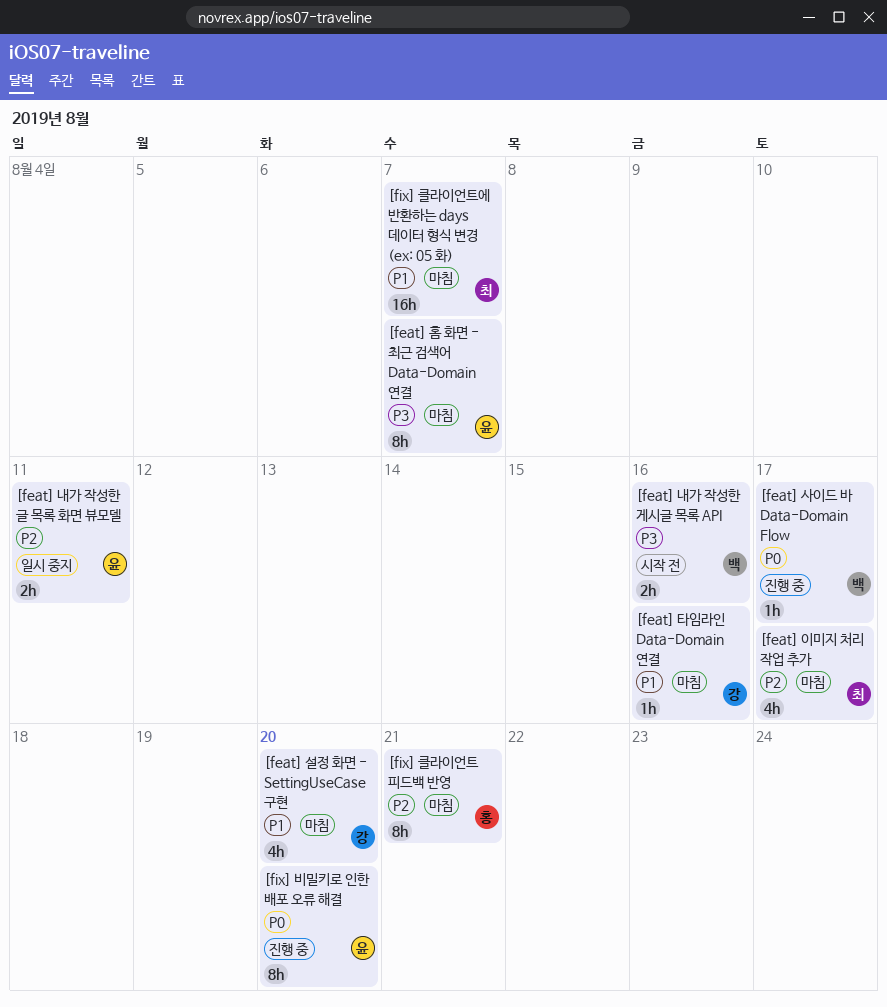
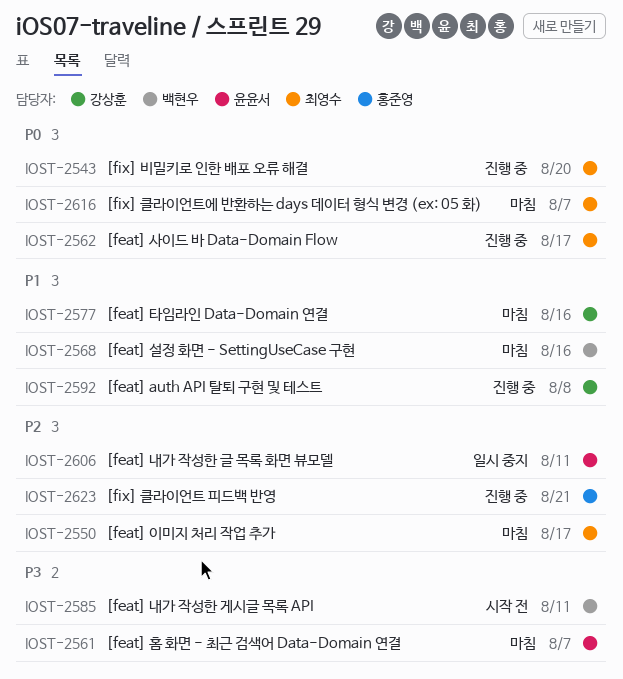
[feat] auth API 탈퇴 구현 및 테스트: none -> present
[feat] 내가 작성한 게시글 목록 API, due: Aug 16 -> Aug 11
[feat] 사이드 바 Data-Domain Flow, owner: 백현우 -> 최영수
[feat] 설정 화면 - SettingUseCase 구현, owner: 강상훈 -> 백현우
[feat] 설정 화면 - SettingUseCase 구현, due: Aug 20 -> Aug 16
[fix] 비밀키로 인한 배포 오류 해결, owner: 윤윤서 -> 최영수
[fix] 클라이언트 피드백 반영, status: 마침 -> 진행 중
[fix] 클라이언트에 반환하는 days 데이터 형식 변경 (ex: 05 화), priority: P1 -> P0

